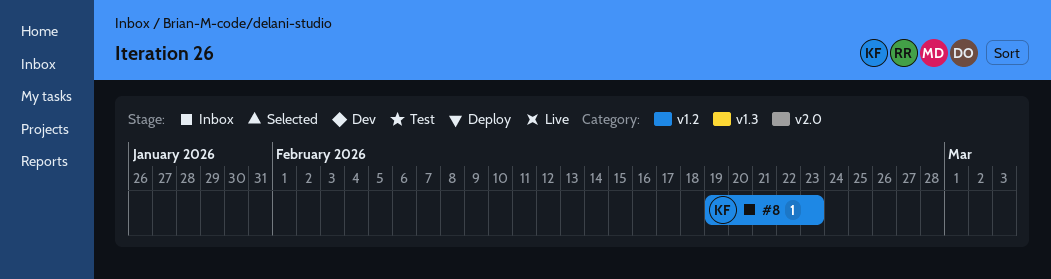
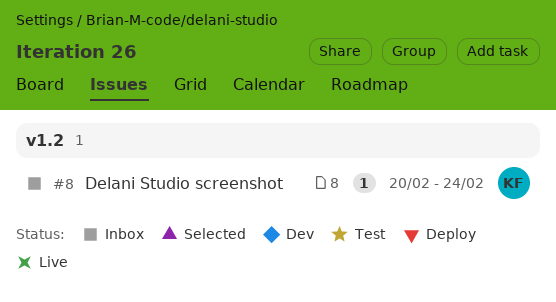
#8, start: Feb 19 -> Feb 20
#8, due: Feb 23 -> Feb 24

